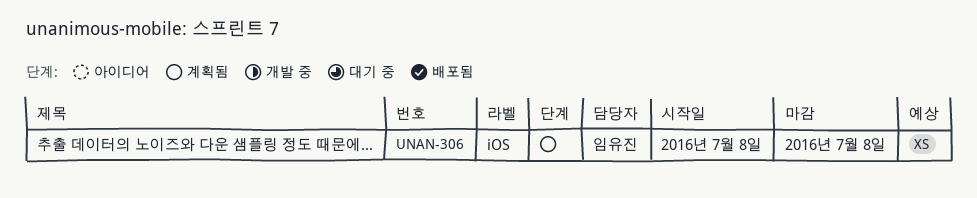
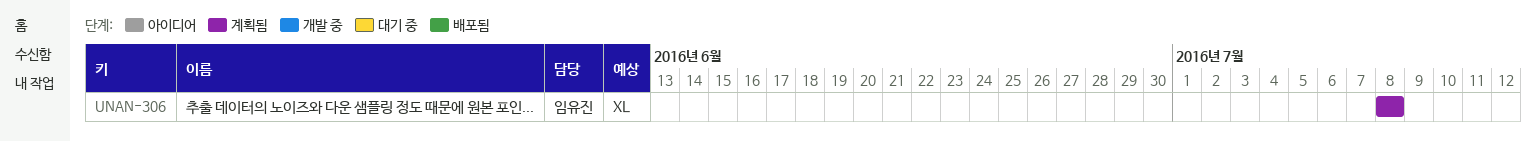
UNAN-306, estimate: XS -> XL

